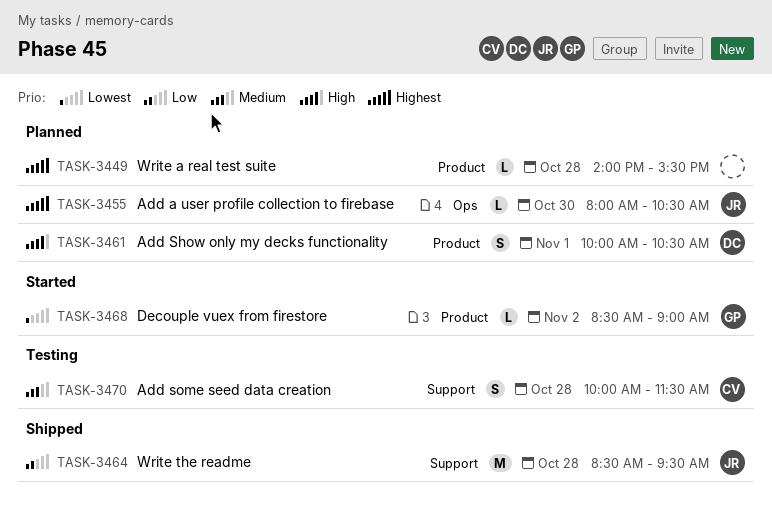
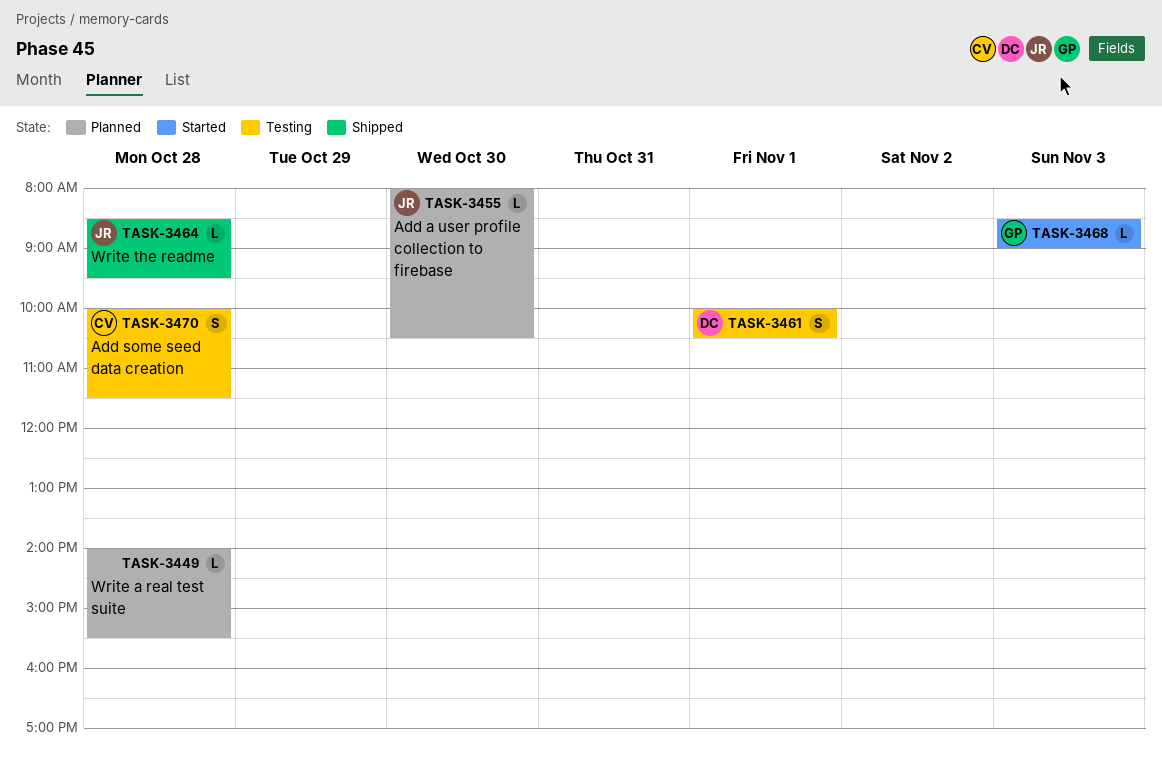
TASK-3461, status: Planned -> Testing
TASK-3464, estimate: M -> L
TASK-3468, day: Nov 2 -> Nov 3

